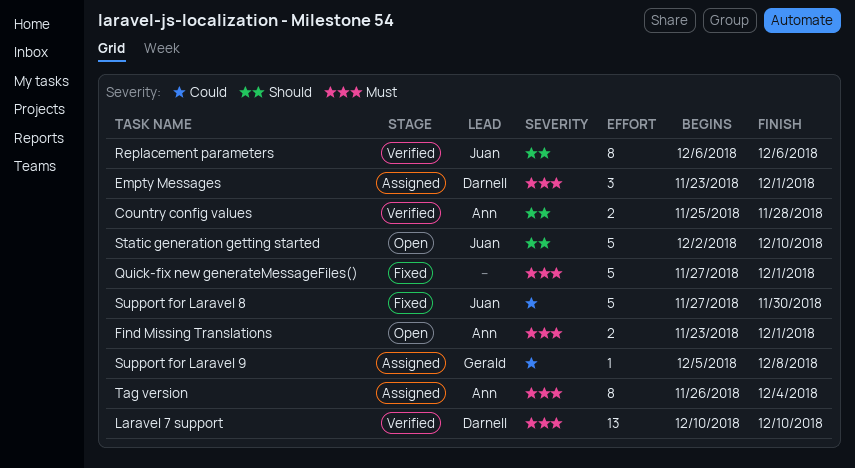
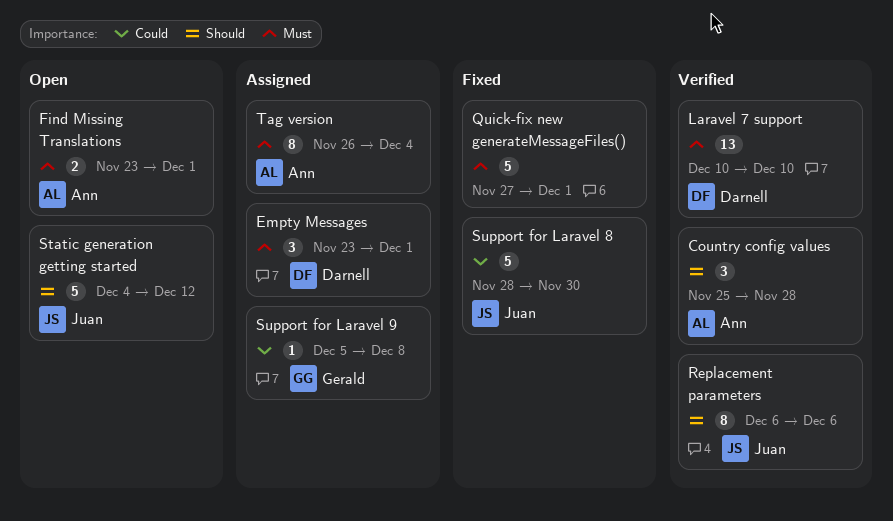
Country config values, estimate: 2 -> 3
Static generation getting started, start: Dec 2 -> Dec 4
Static generation getting started, due: Dec 10 -> Dec 12
Support for Laravel 8, start: Nov 27 -> Nov 28

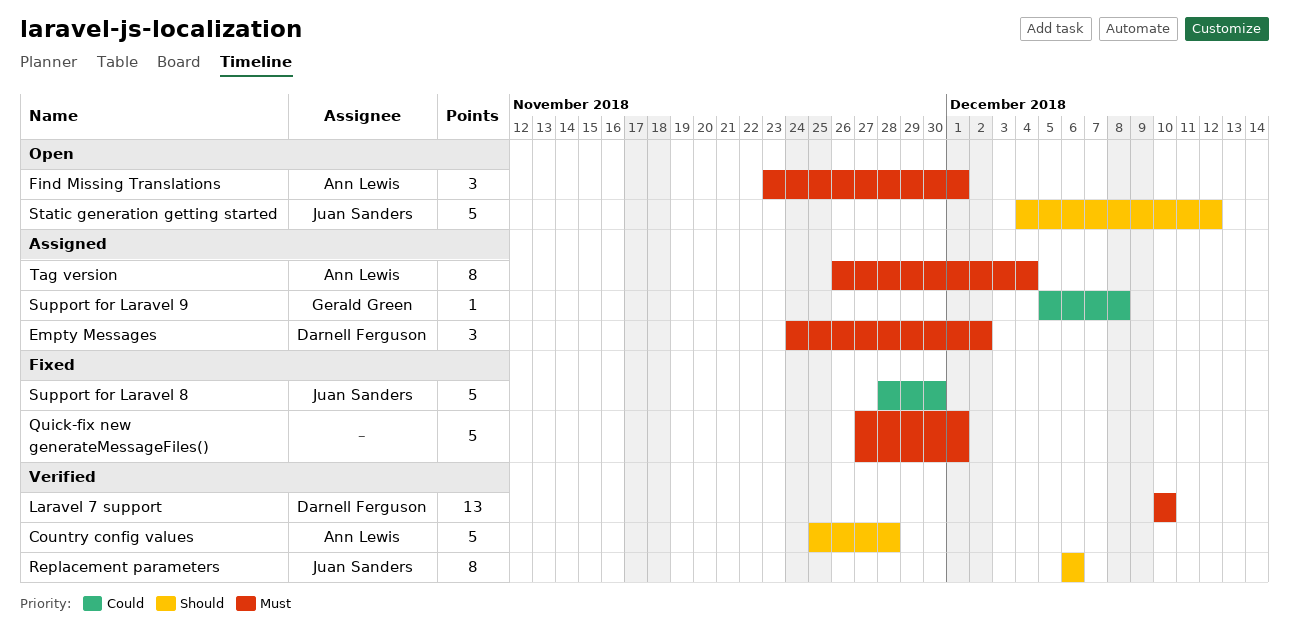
Country config values, estimate: 3 -> 5
Empty Messages, start: Nov 23 -> Nov 24
Empty Messages, due: Dec 1 -> Dec 2
Find Missing Translations, estimate: 2 -> 3

